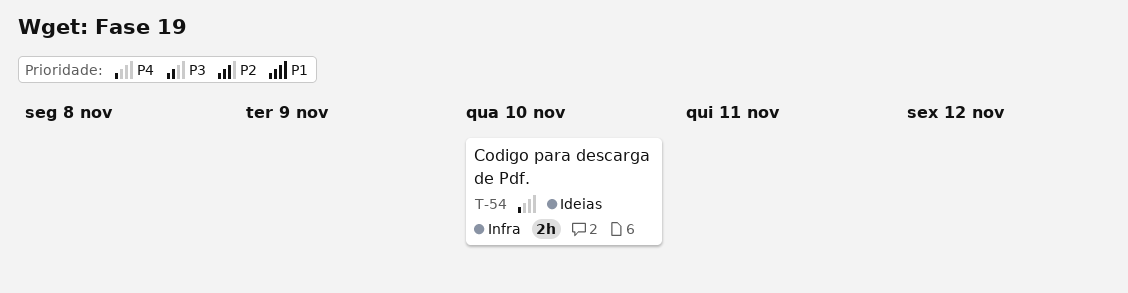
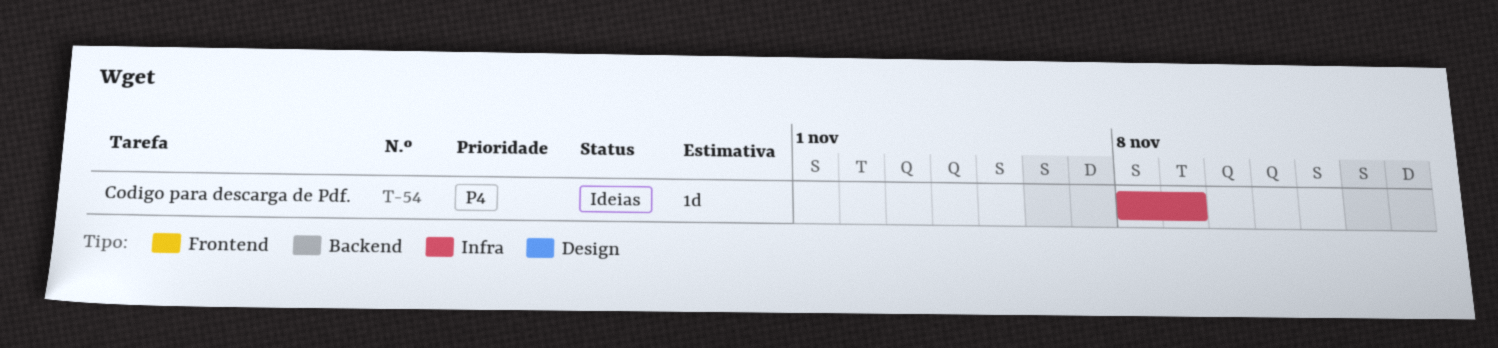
T-54, estimate: 2h -> 1d
T-54, due: Nov 10 -> Nov 9

